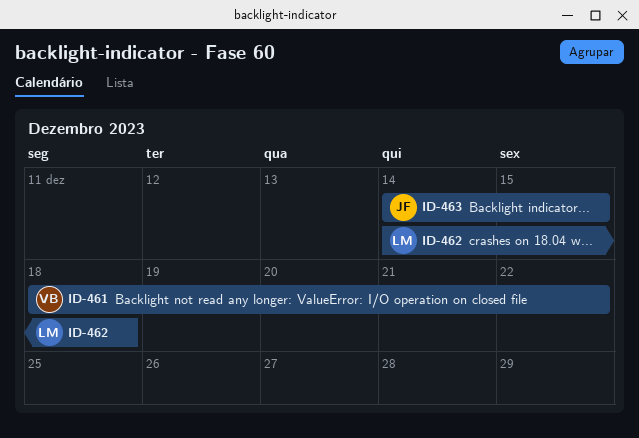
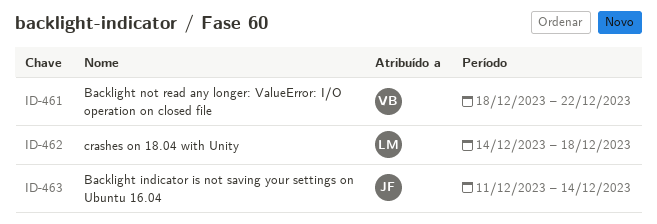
ID-463, start: Dec 14 -> Dec 11
ID-463, due: Dec 15 -> Dec 14

